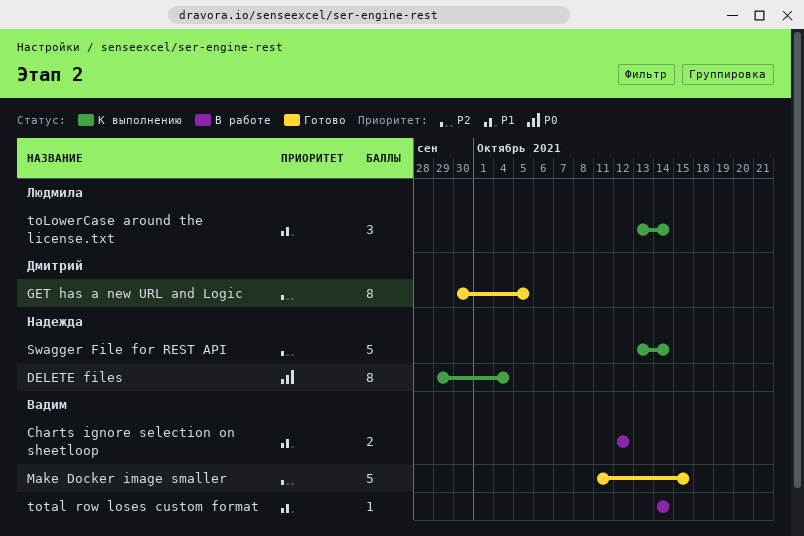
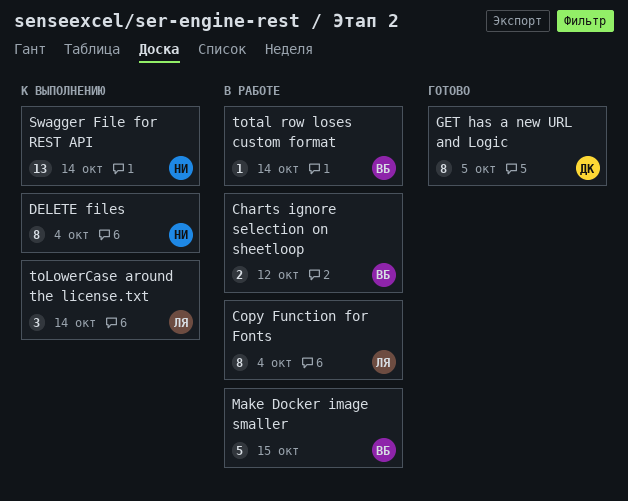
Copy Function for Fonts: none -> present
Make Docker image smaller, status: Готово -> В работе
Swagger File for REST API, estimate: 5 -> 13

